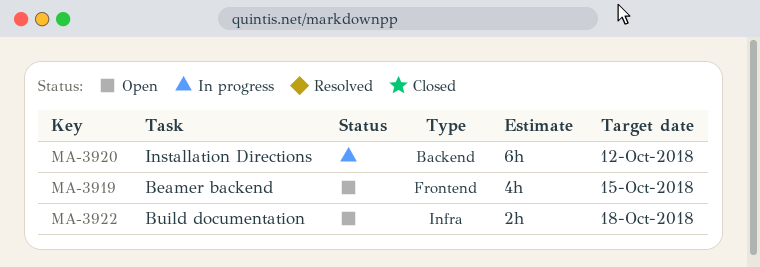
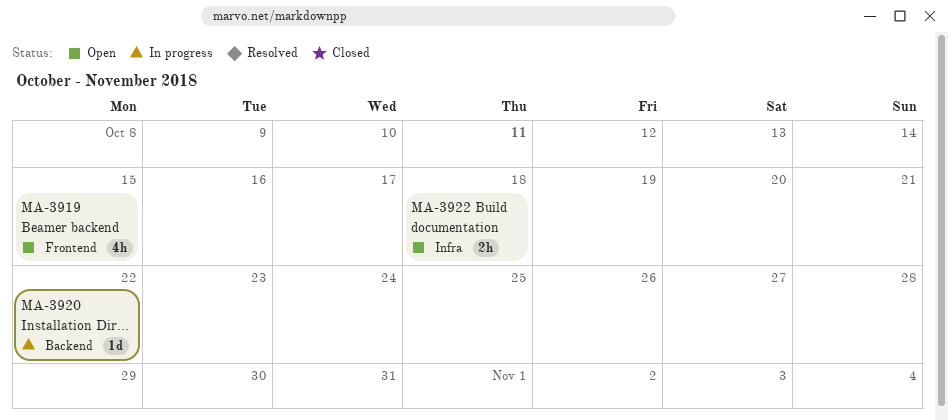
MA-3920, estimate: 6h -> 1d
MA-3920, due: Oct 12 -> Oct 22

